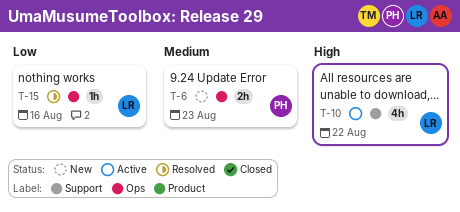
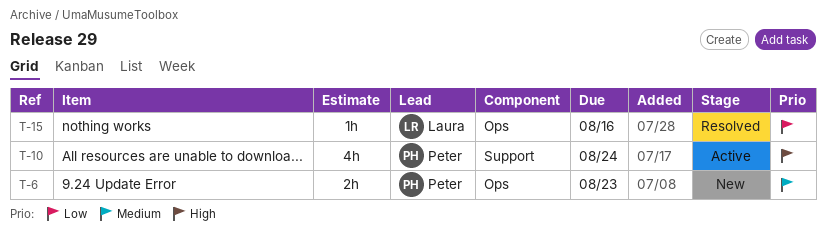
T-10, owner: Laura -> Peter
T-10, due: Aug 22 -> Aug 24

